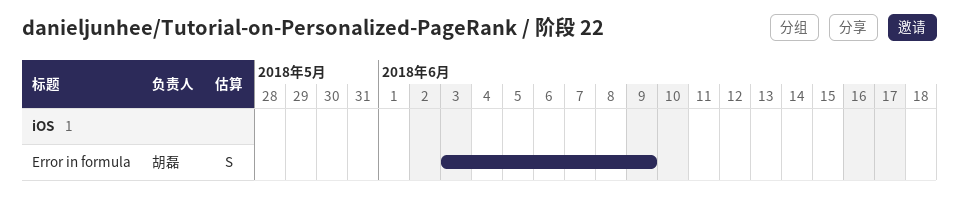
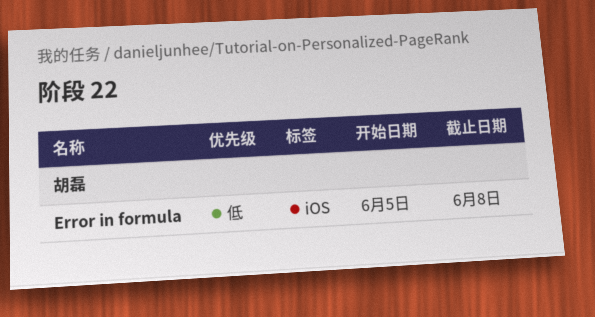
Error in formula, start: Jun 3 -> Jun 5
Error in formula, due: Jun 9 -> Jun 8

